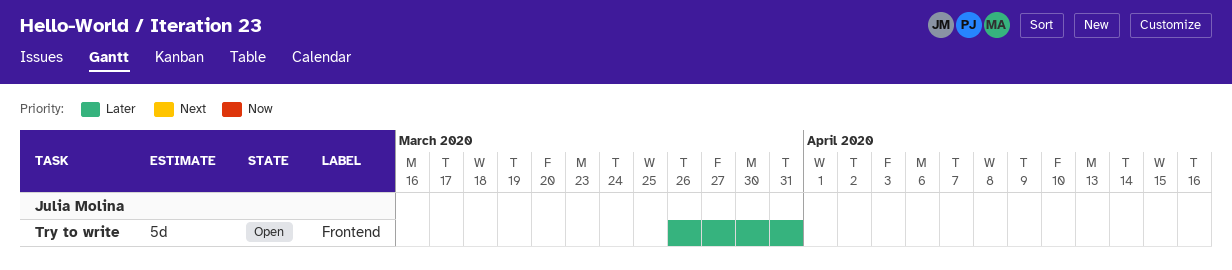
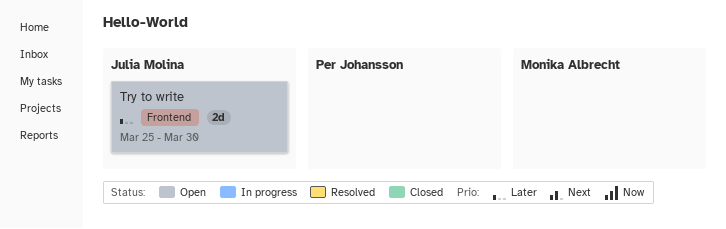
Try to write, estimate: 5d -> 2d
Try to write, start: Mar 26 -> Mar 25
Try to write, due: Mar 31 -> Mar 30

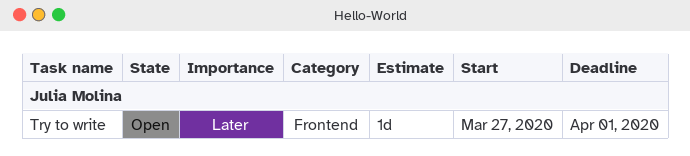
Try to write, estimate: 2d -> 1d
Try to write, start: Mar 25 -> Mar 27
Try to write, due: Mar 30 -> Apr 1

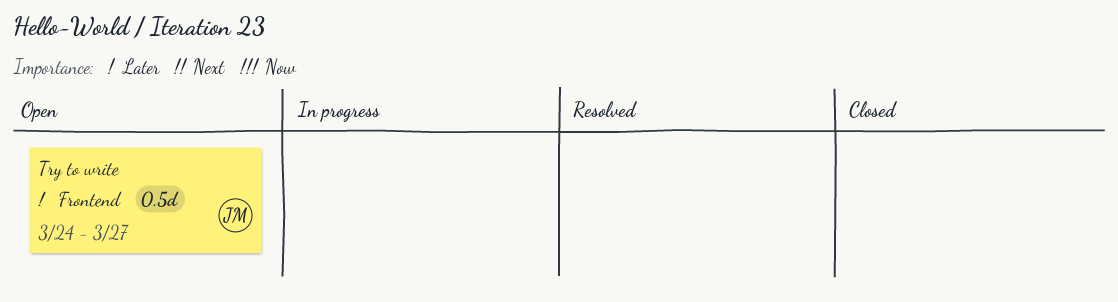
Try to write, estimate: 1d -> 0.5d
Try to write, start: Mar 27 -> Mar 24
Try to write, due: Apr 1 -> Mar 27

